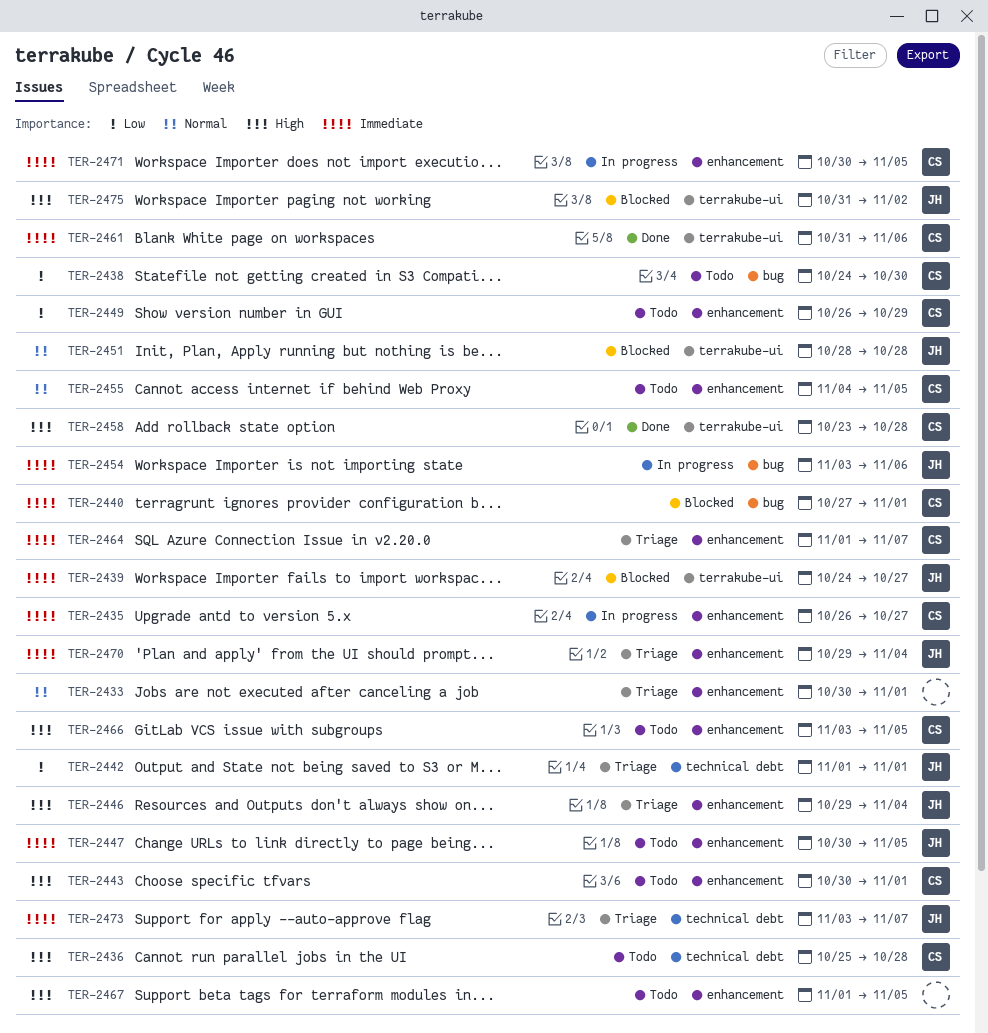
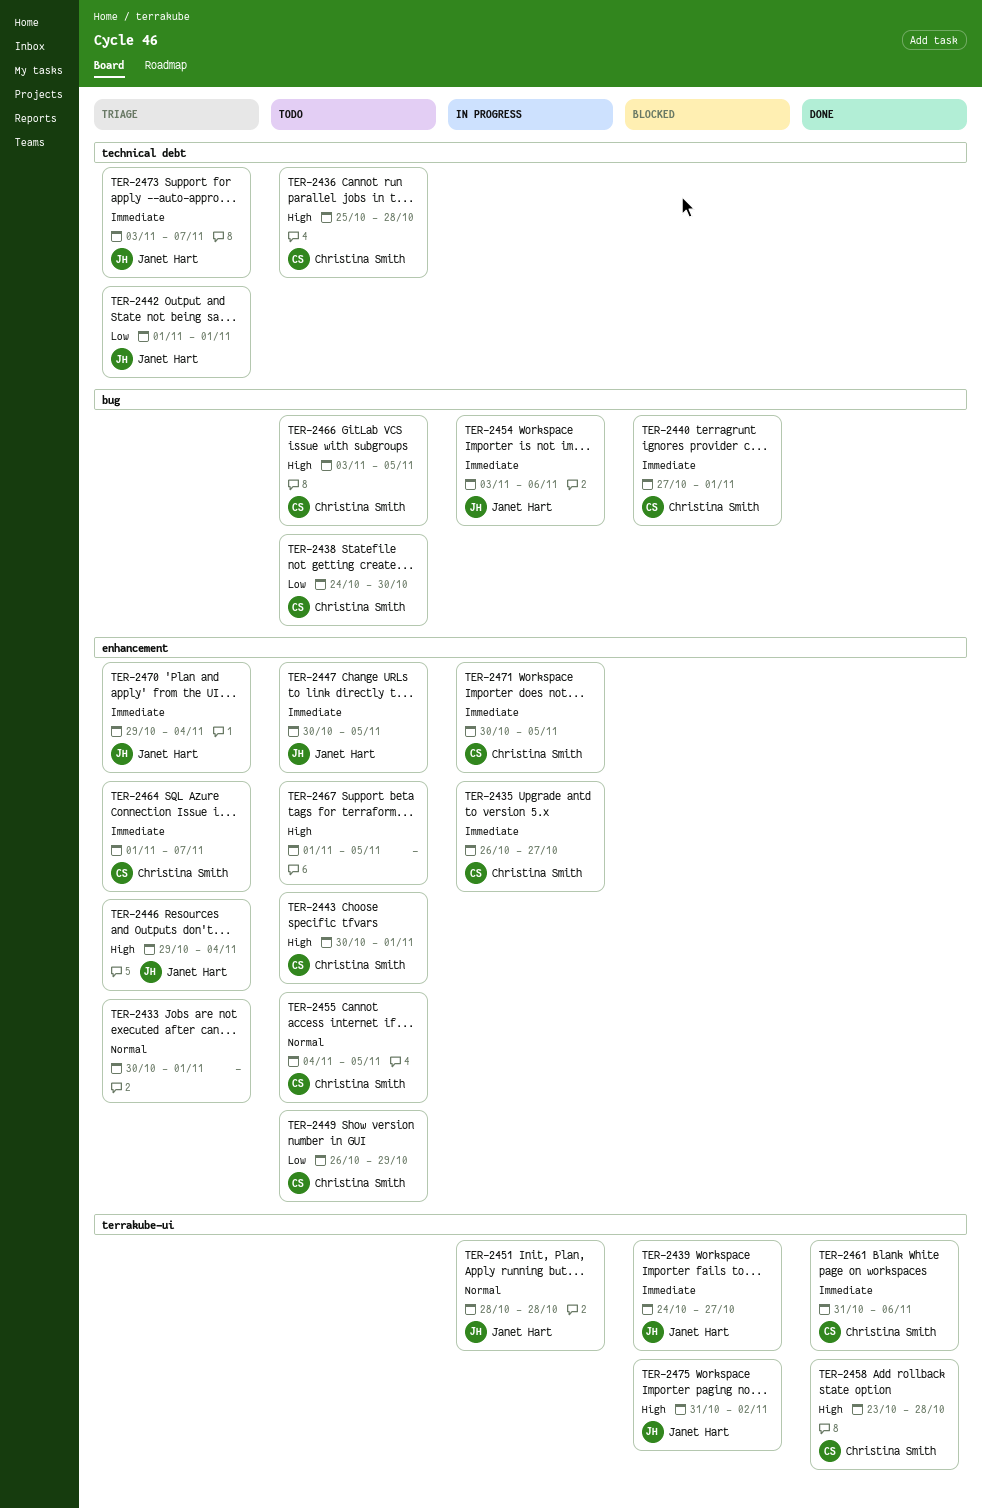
TER-2451, status: Blocked -> In progress
TER-2466, label: enhancement -> bug

